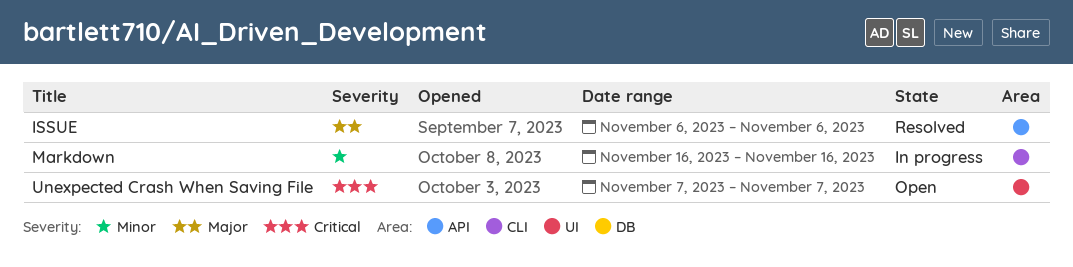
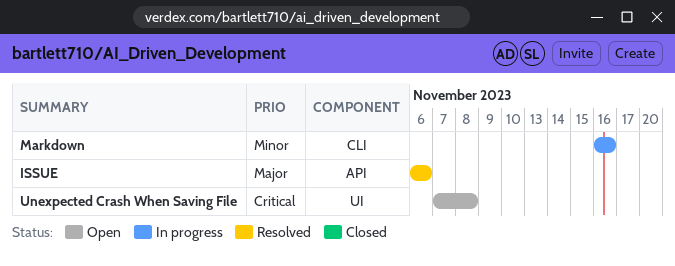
Unexpected Crash When Saving File, due: Nov 7 -> Nov 8

